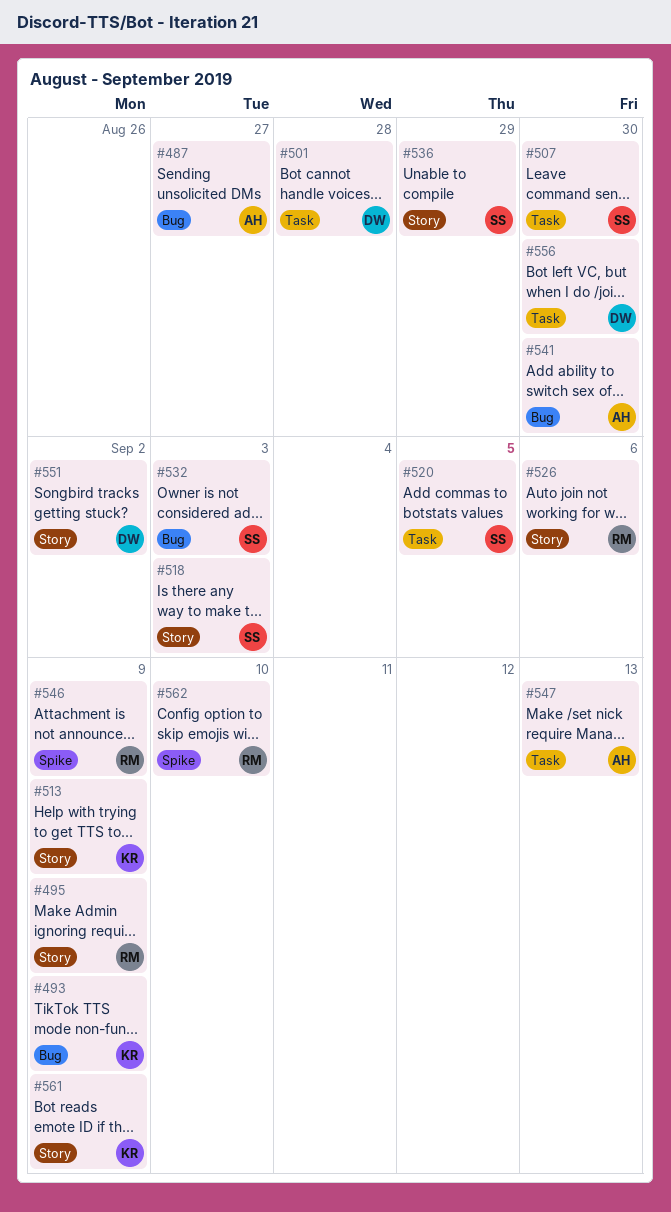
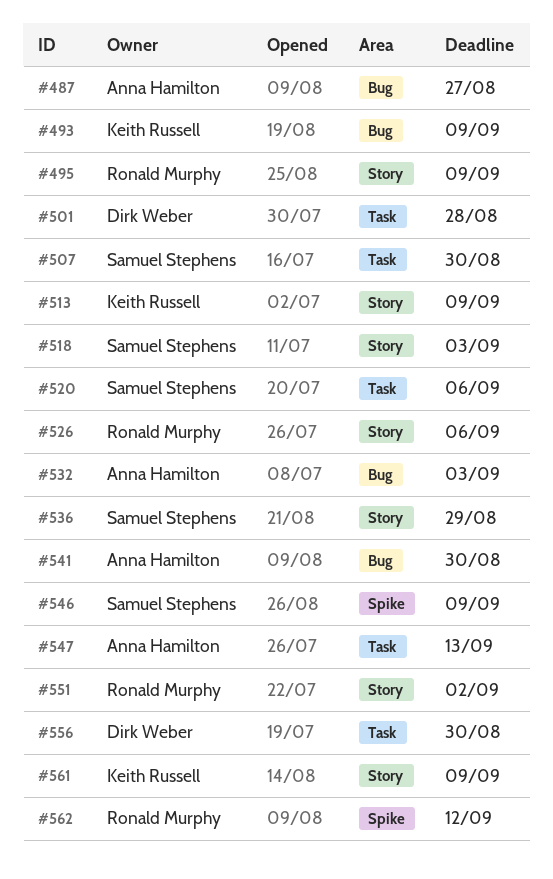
#520, due: Sep 5 -> Sep 6
#532, owner: Samuel Stephens -> Anna Hamilton
#546, owner: Ronald Murphy -> Samuel Stephens
#551, owner: Dirk Weber -> Ronald Murphy
#562, due: Sep 10 -> Sep 12

